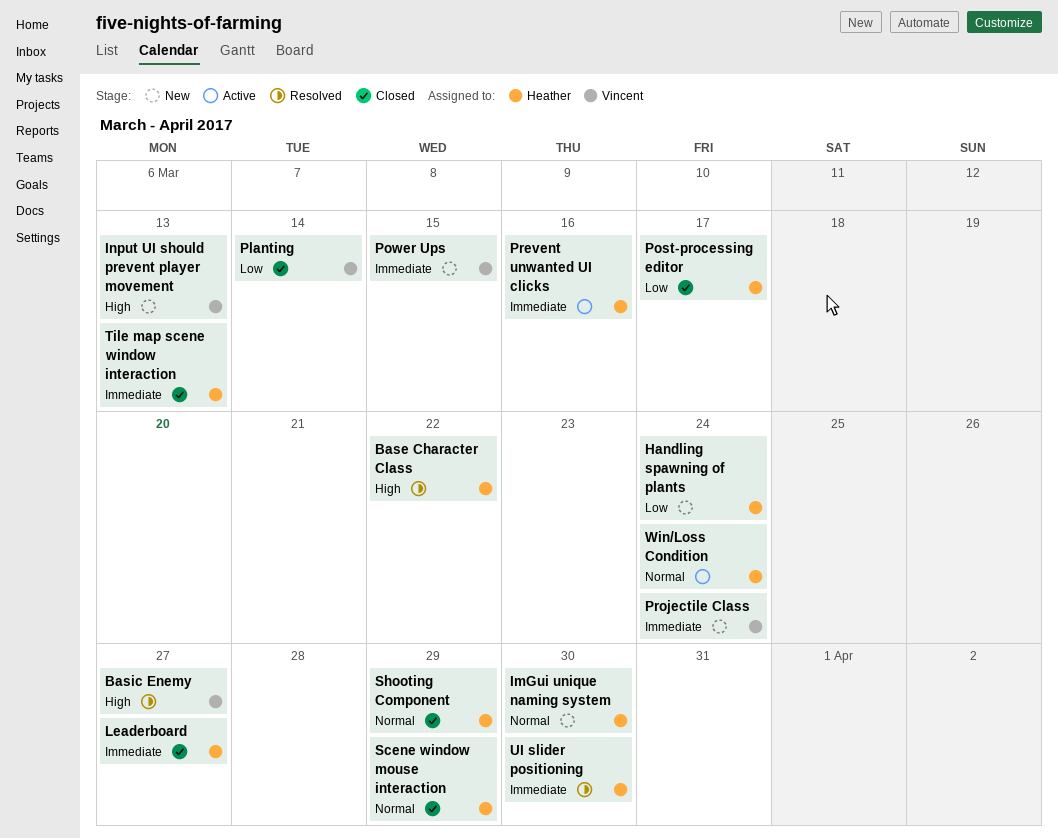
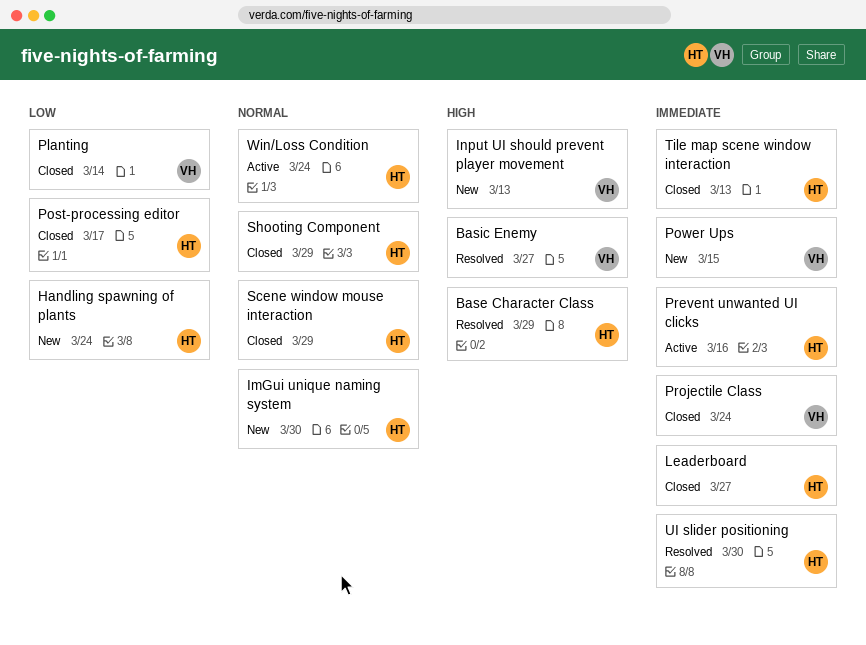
Base Character Class, due: Mar 22 -> Mar 29
Projectile Class, status: New -> Closed

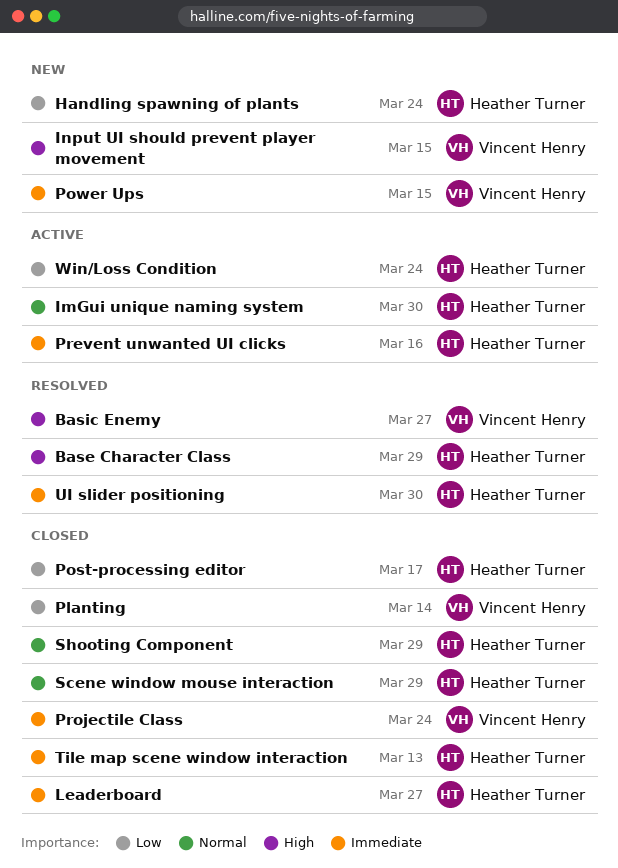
ImGui unique naming system, status: New -> Active
Input UI should prevent player movement, due: Mar 13 -> Mar 15
Win/Loss Condition, priority: Normal -> Low

